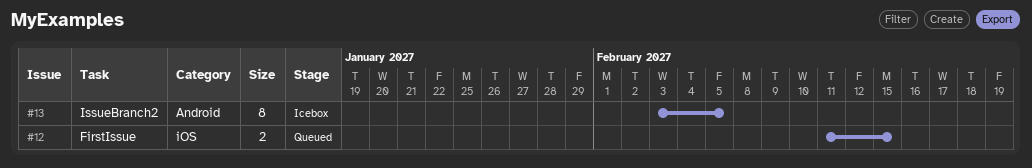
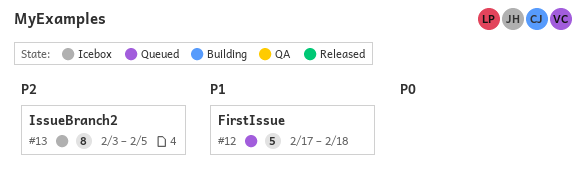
#12, estimate: 2 -> 5
#12, start: Feb 11 -> Feb 17
#12, due: Feb 15 -> Feb 18

